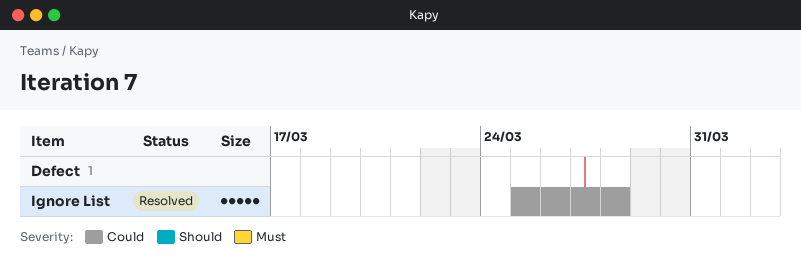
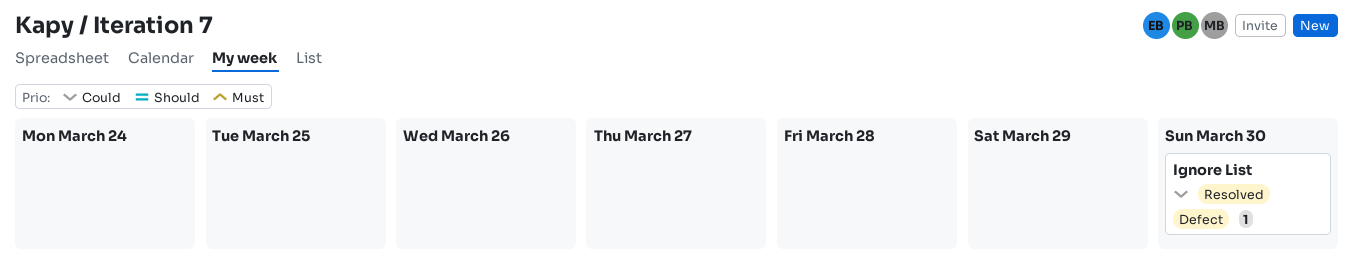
Ignore List, estimate: 5 -> 1
Ignore List, due: Mar 28 -> Mar 30

